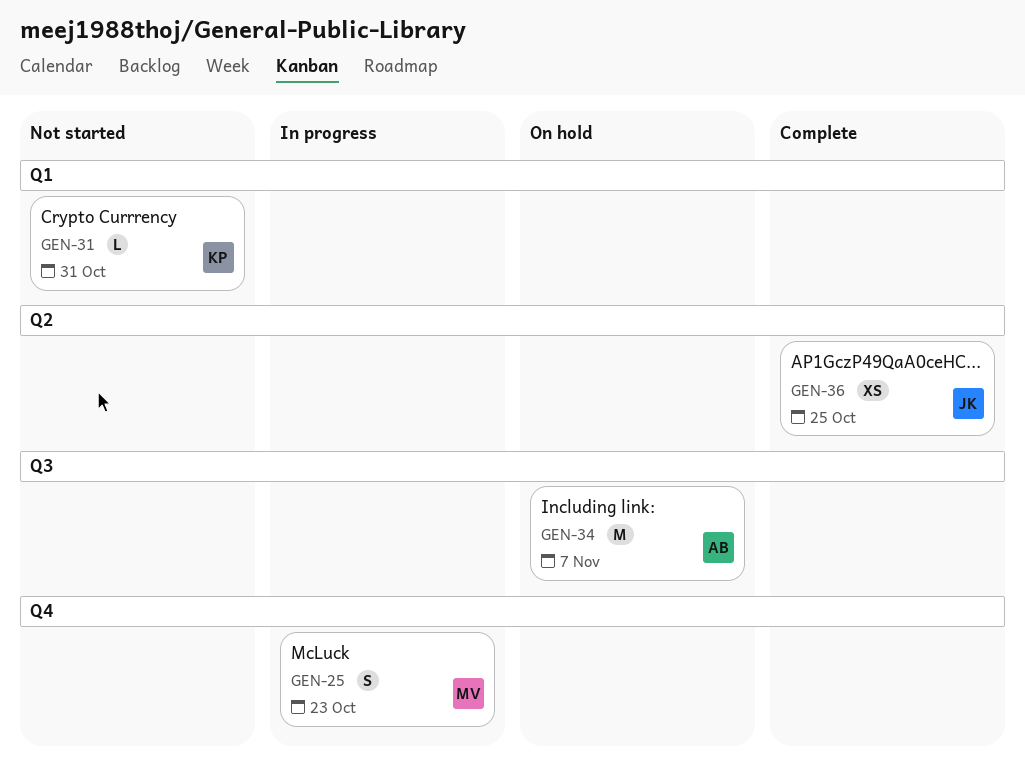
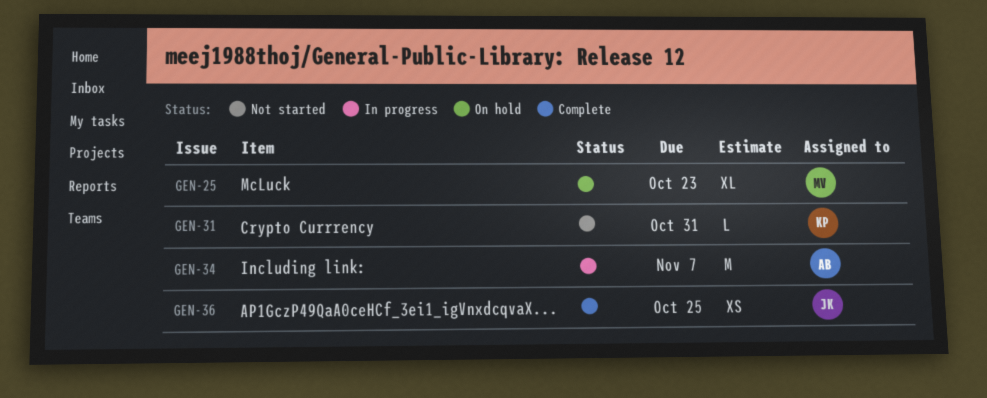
GEN-25, status: In progress -> On hold
GEN-25, estimate: S -> XL
GEN-34, status: On hold -> In progress

